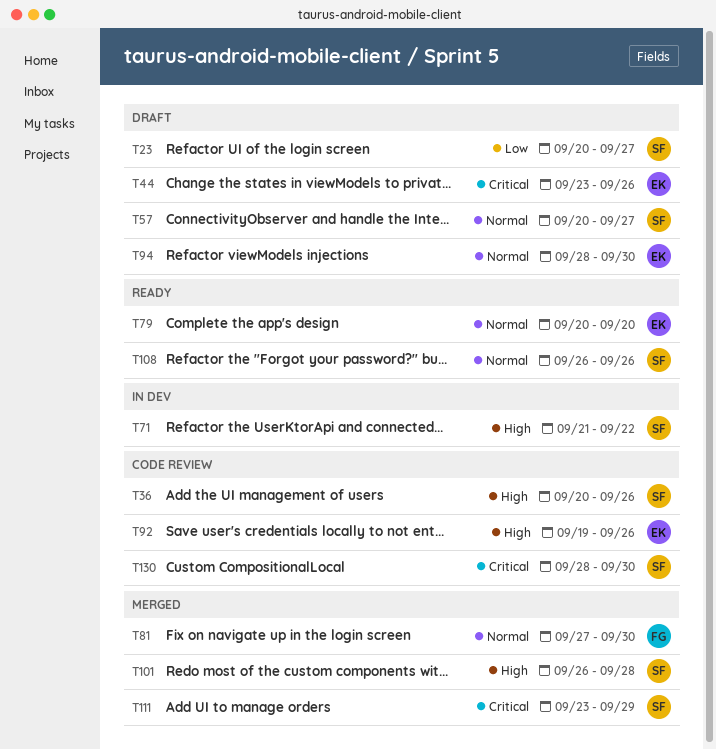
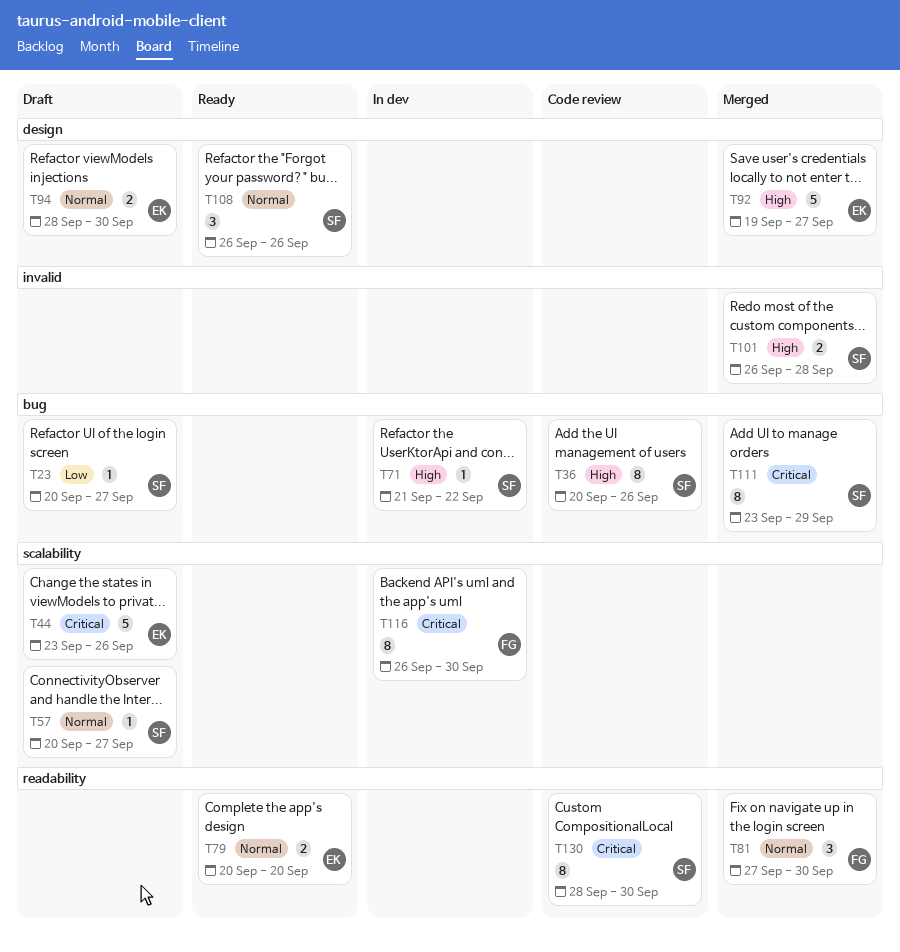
T92, status: Code review -> Merged
T92, due: Sep 26 -> Sep 27
T116: none -> present

